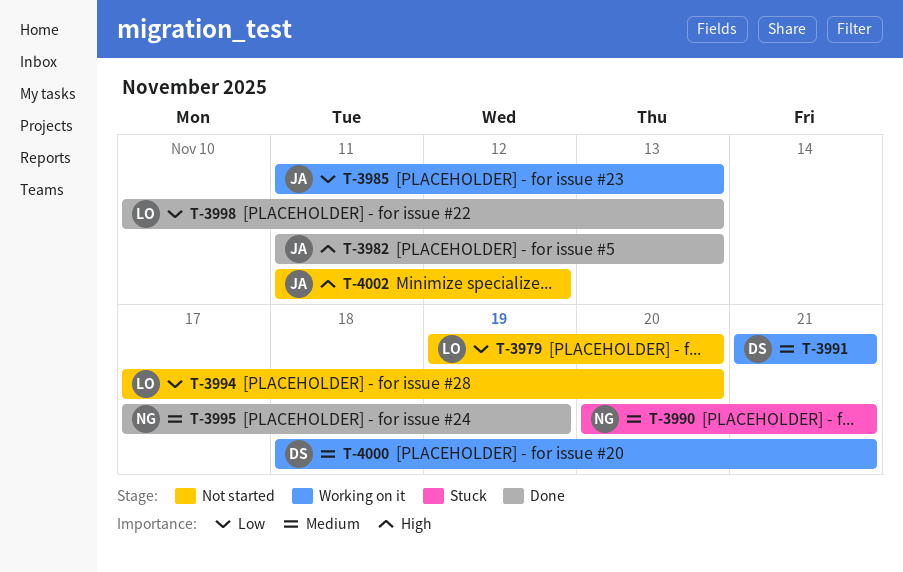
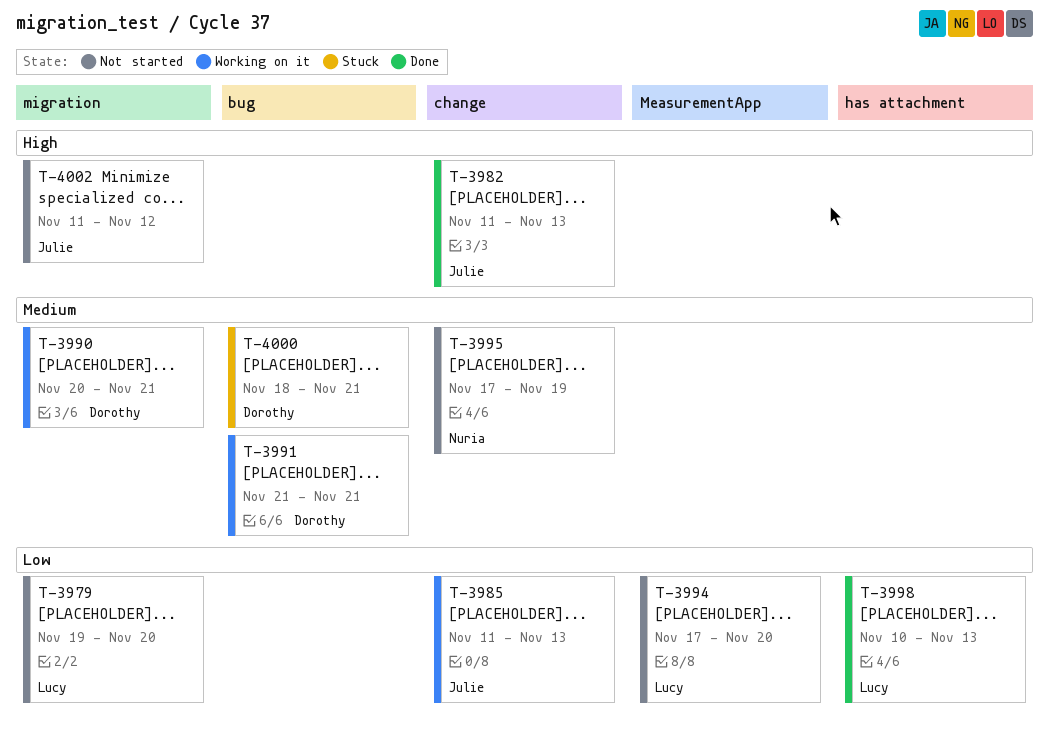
T-3990, status: Stuck -> Working on it
T-3990, owner: Nuria -> Dorothy
T-3995, status: Done -> Not started
T-4000, status: Working on it -> Stuck

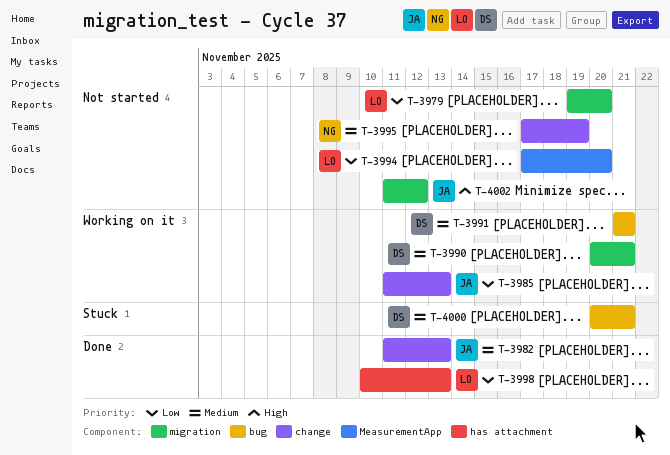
T-3982, priority: High -> Medium
T-4000, start: Nov 18 -> Nov 20

